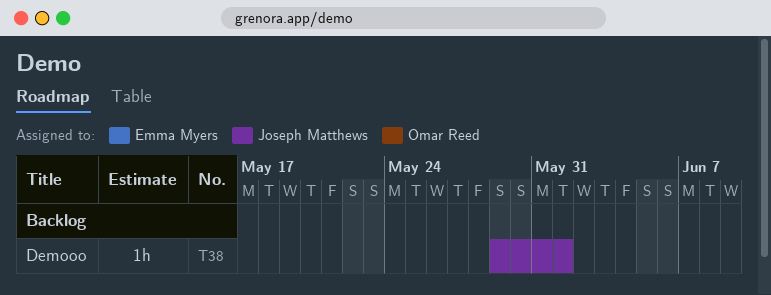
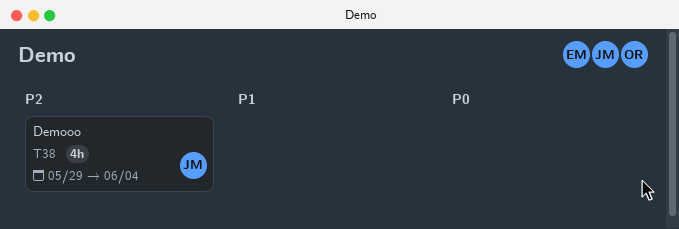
T38, estimate: 1h -> 4h
T38, due: Jun 1 -> Jun 4

